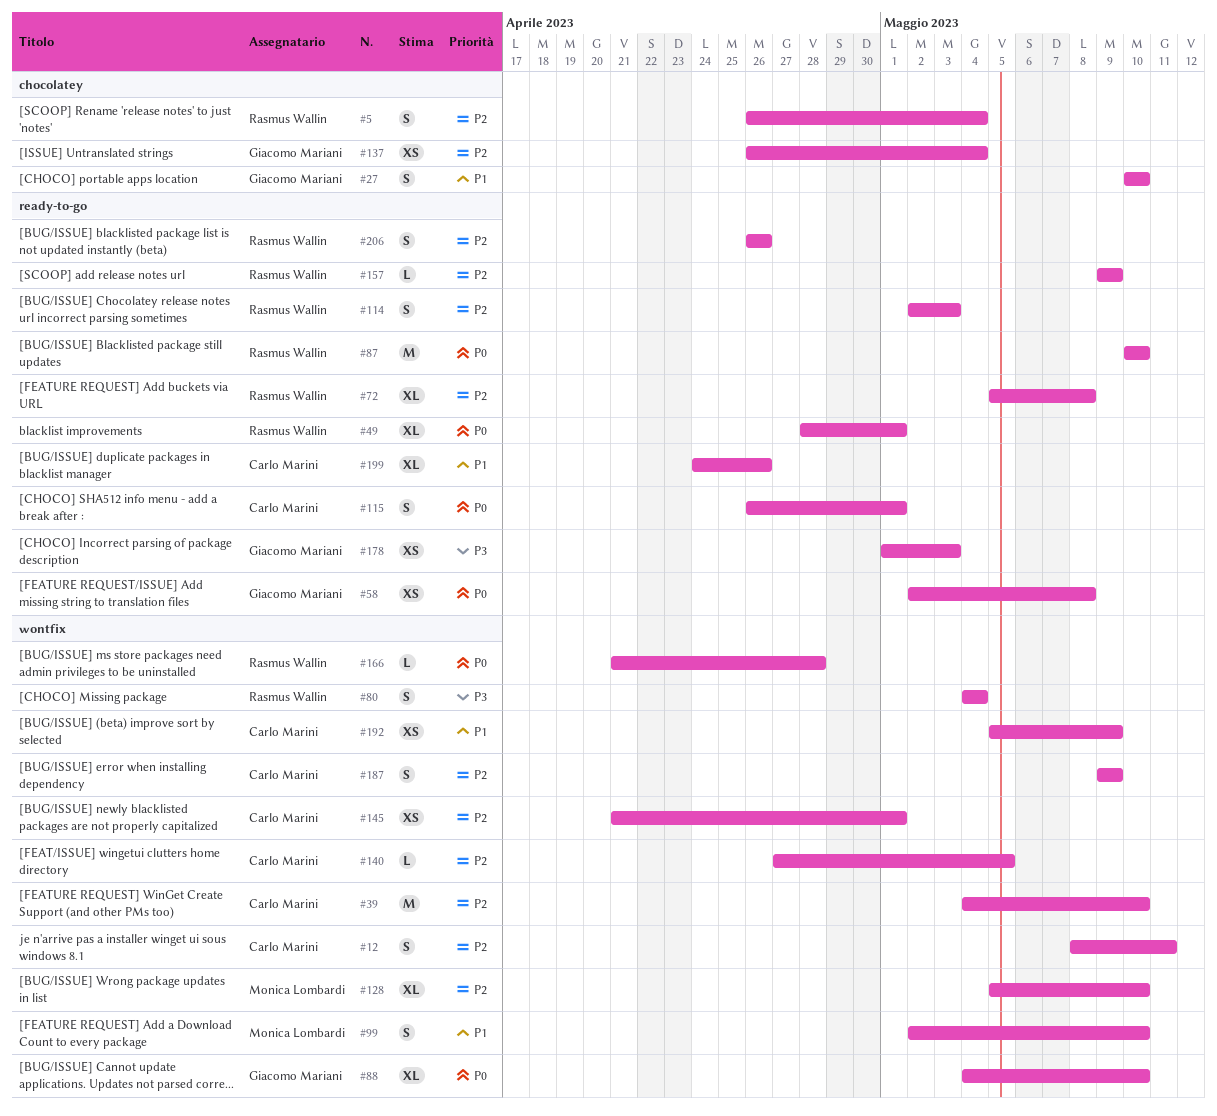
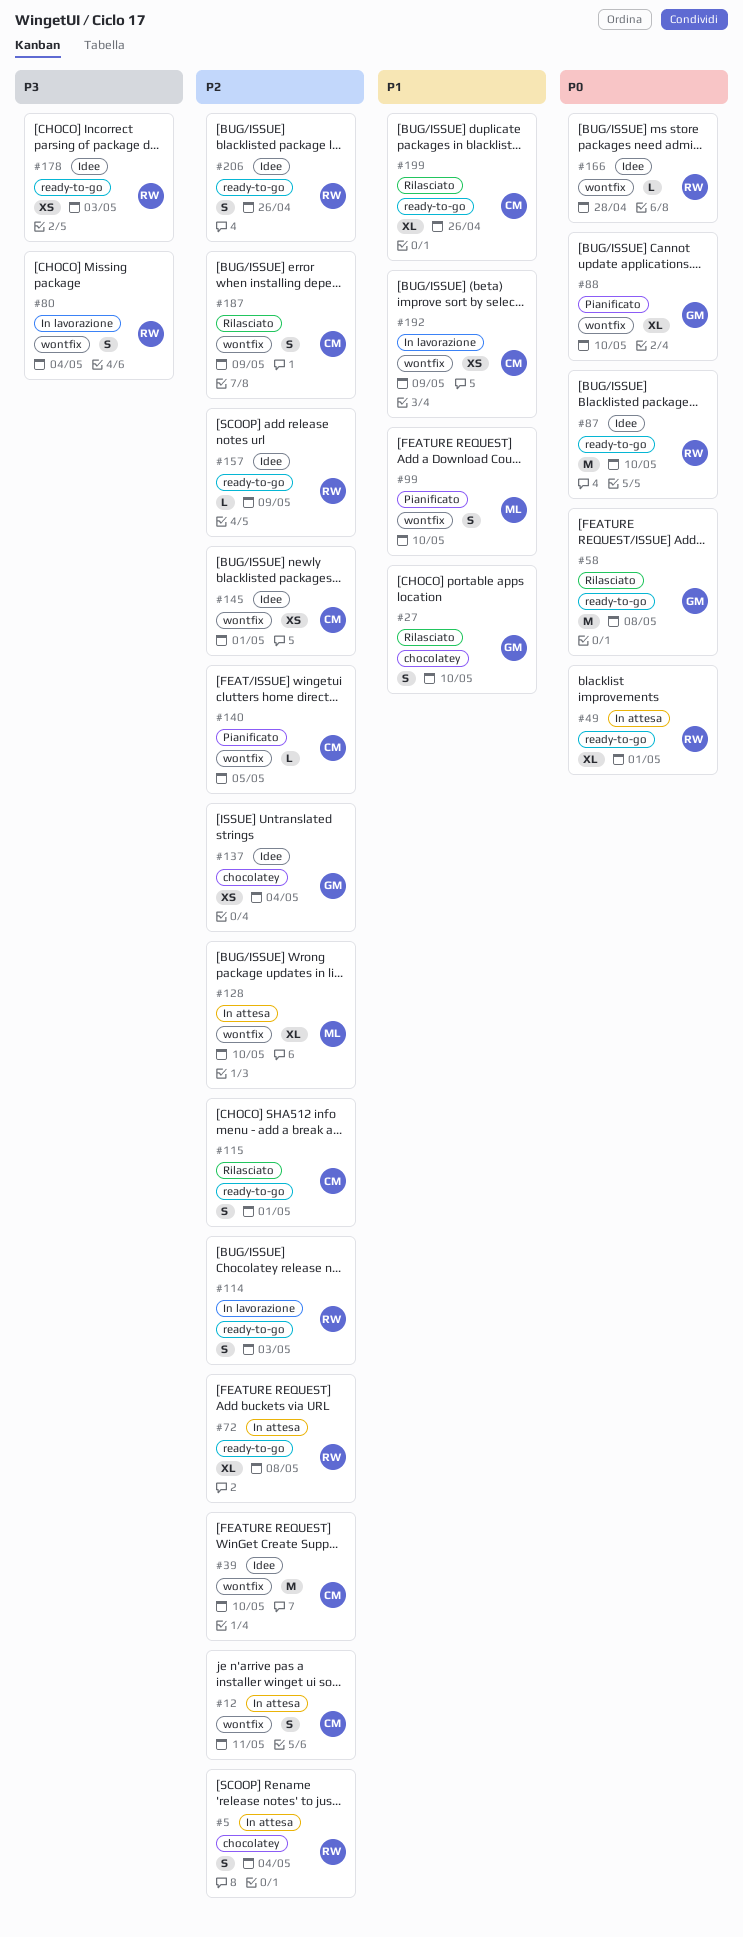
#58, estimate: XS -> M
#115, priority: P0 -> P2
#178, owner: Giacomo Mariani -> Rasmus Wallin

